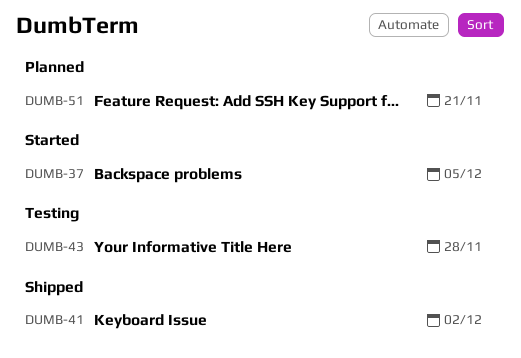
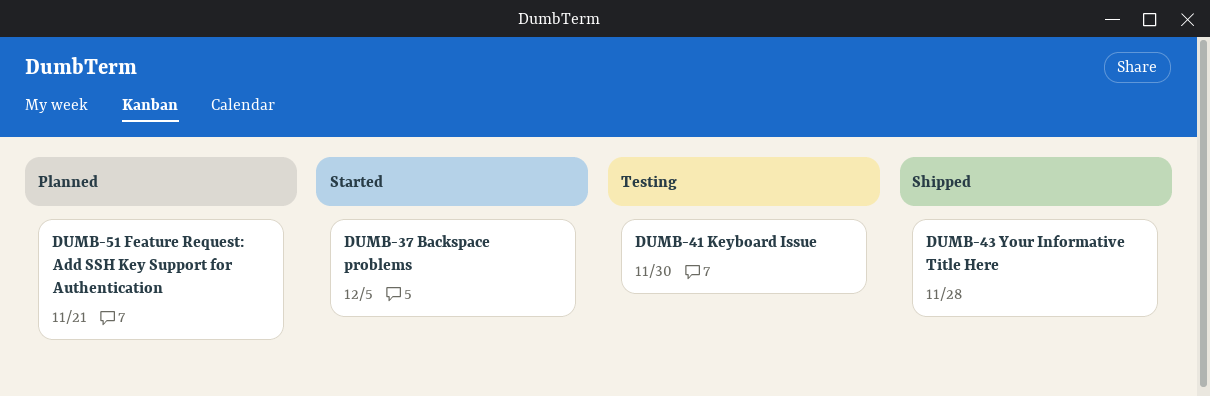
DUMB-41, status: Shipped -> Testing
DUMB-41, due: Dec 2 -> Nov 30
DUMB-43, status: Testing -> Shipped

